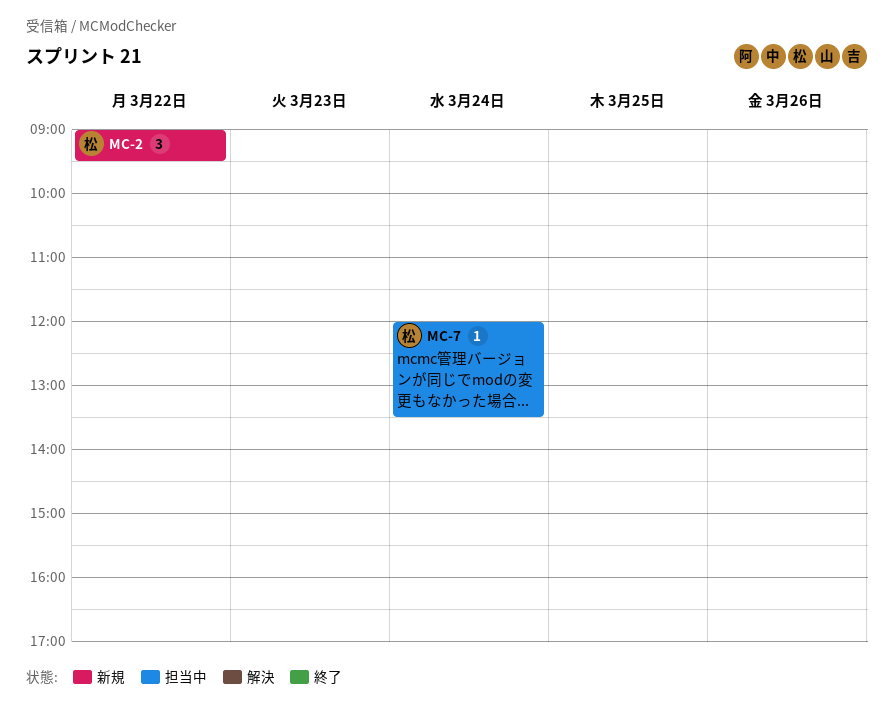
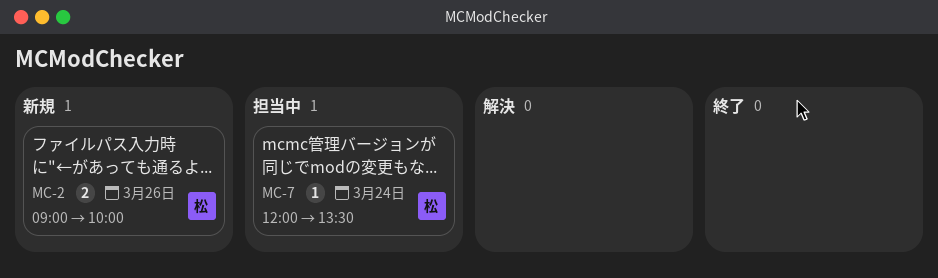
MC-2, estimate: 3 -> 2
MC-2, day: Mar 22 -> Mar 26
MC-2, ends: 09:30 -> 10:00

